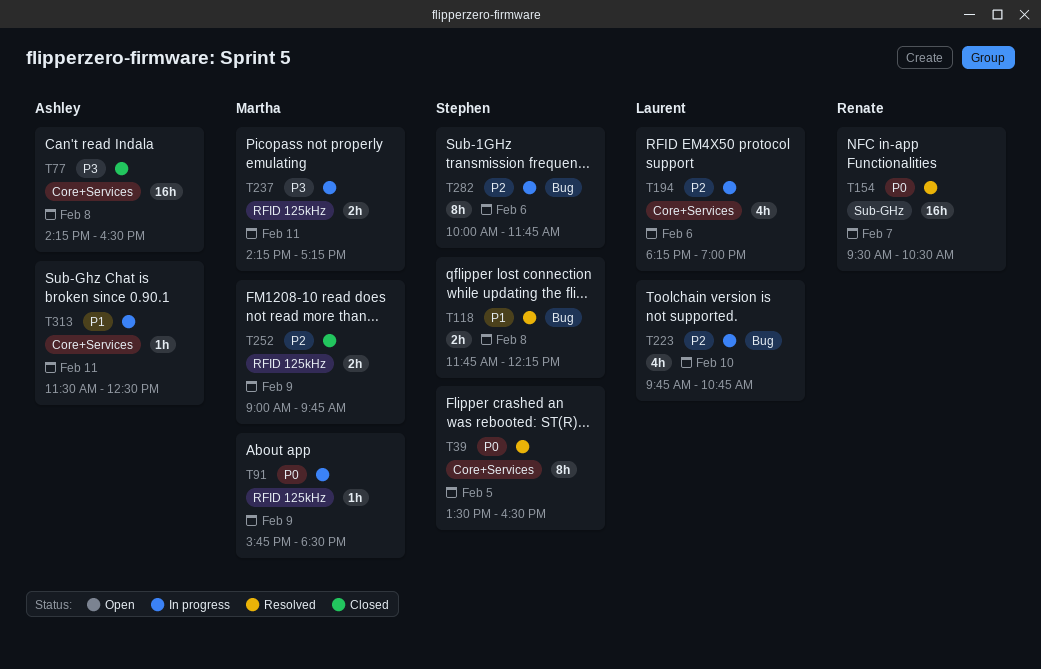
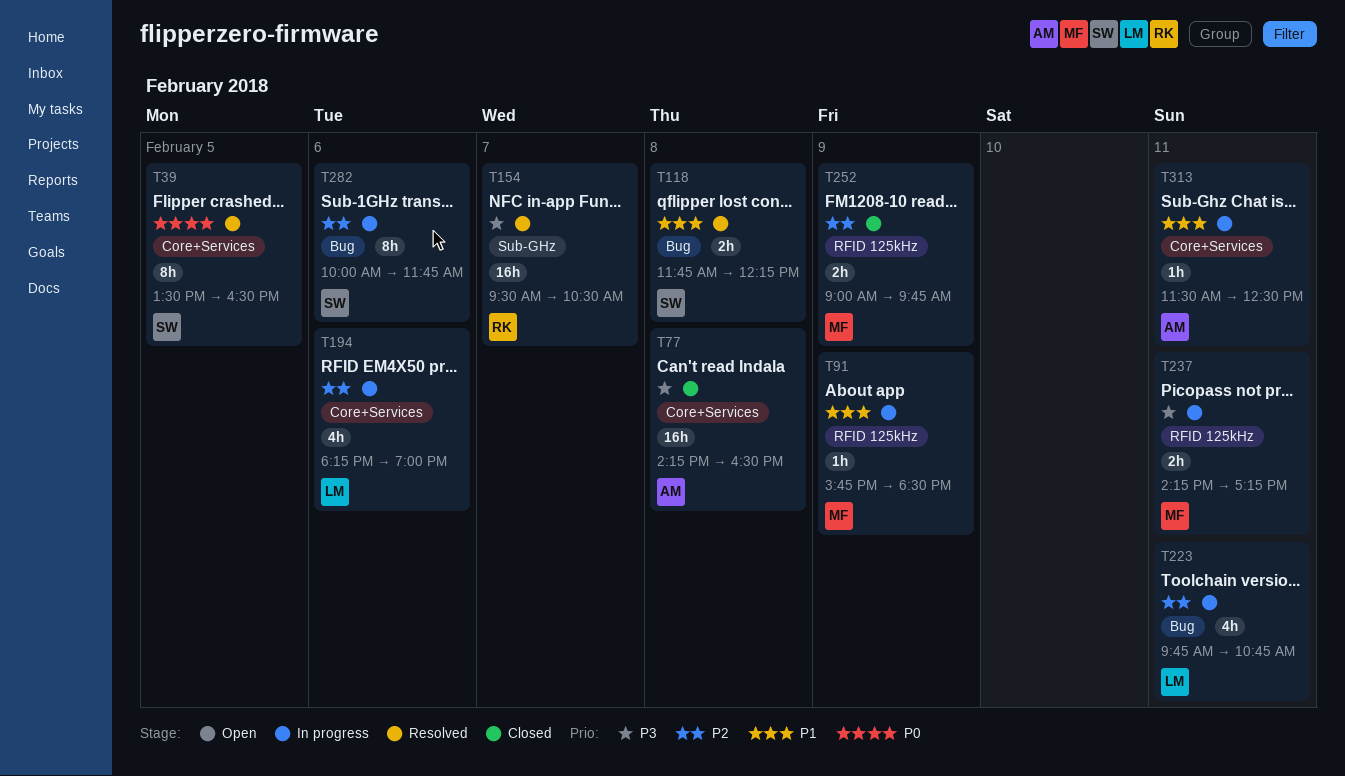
T91, priority: P0 -> P1
T154, priority: P0 -> P3
T223, day: Feb 10 -> Feb 11

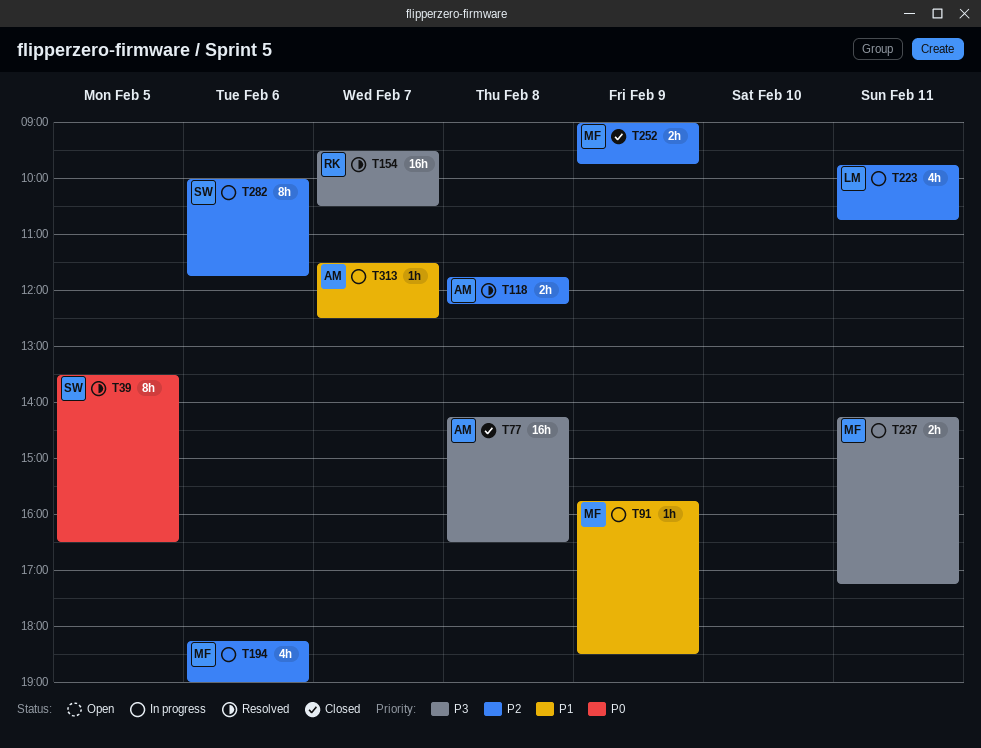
T118, owner: SW -> AM
T118, priority: P1 -> P2
T194, owner: LM -> MF
T313, day: Feb 11 -> Feb 7

